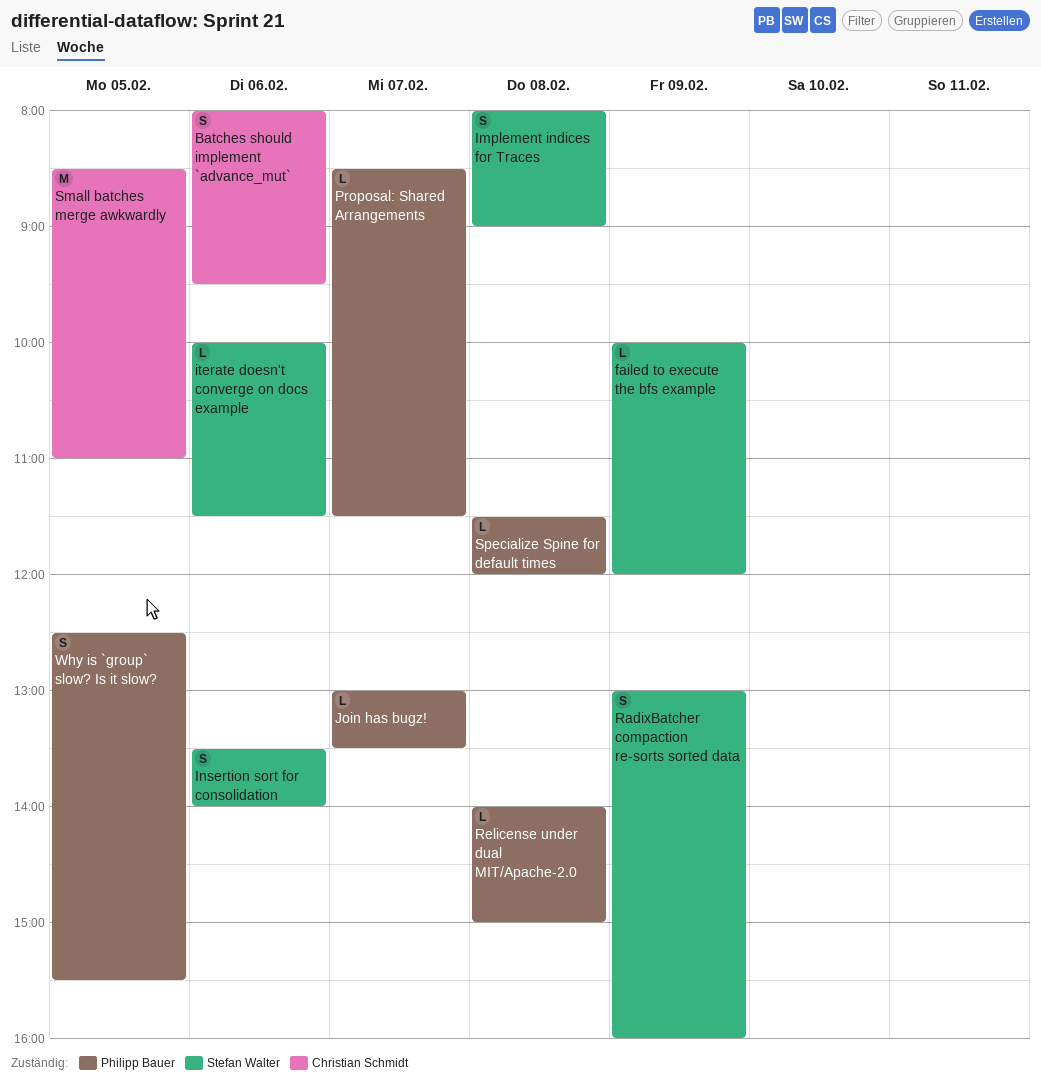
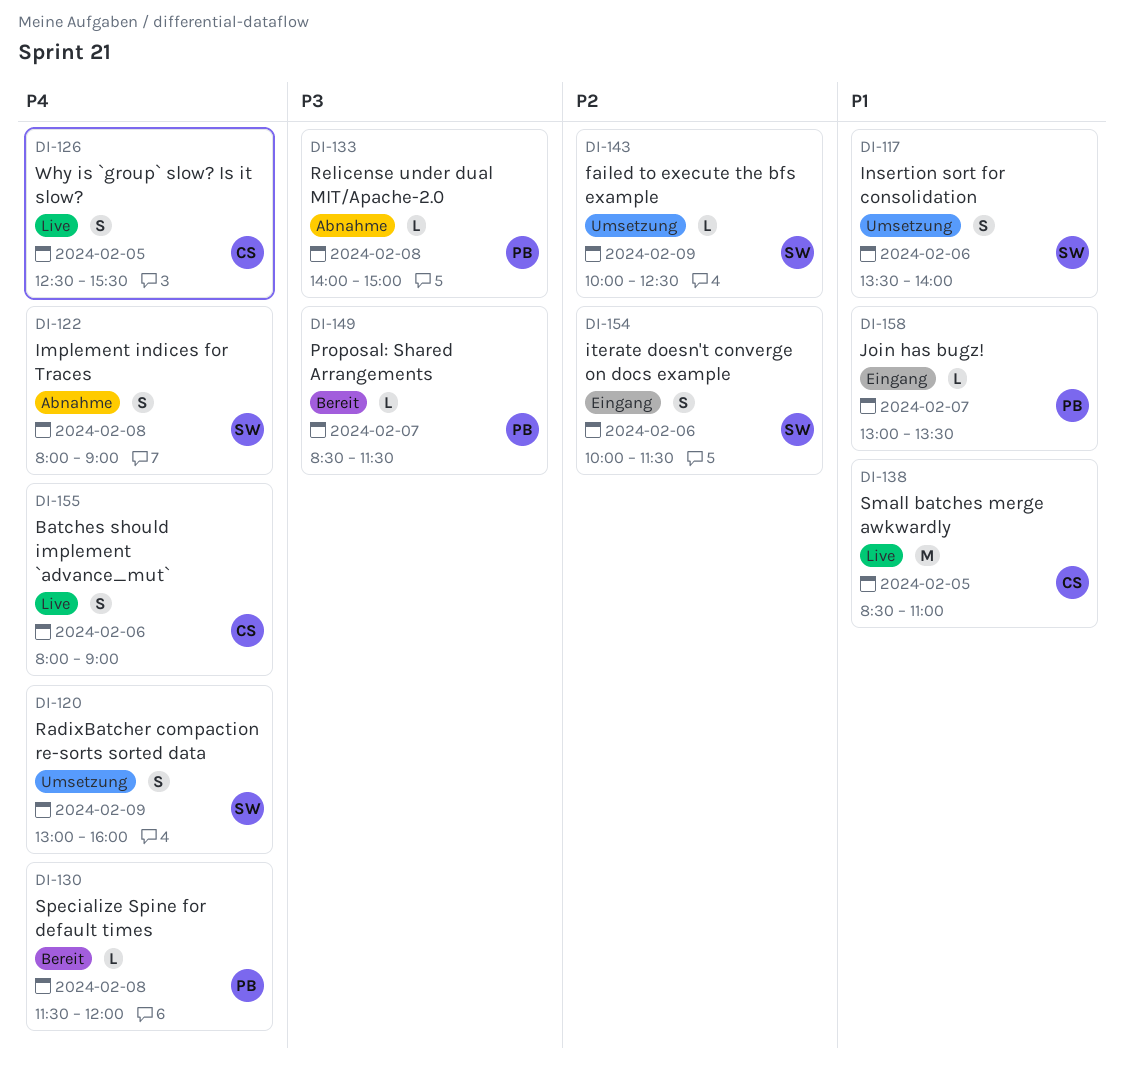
Batches should implement `advance_mut`, ends: 09:30 -> 09:00
failed to execute the bfs example, ends: 12:00 -> 12:30
iterate doesn't converge on docs example, estimate: L -> S
Why is `group` slow? Is it slow?, owner: Philipp Bauer -> Christian Schmidt

